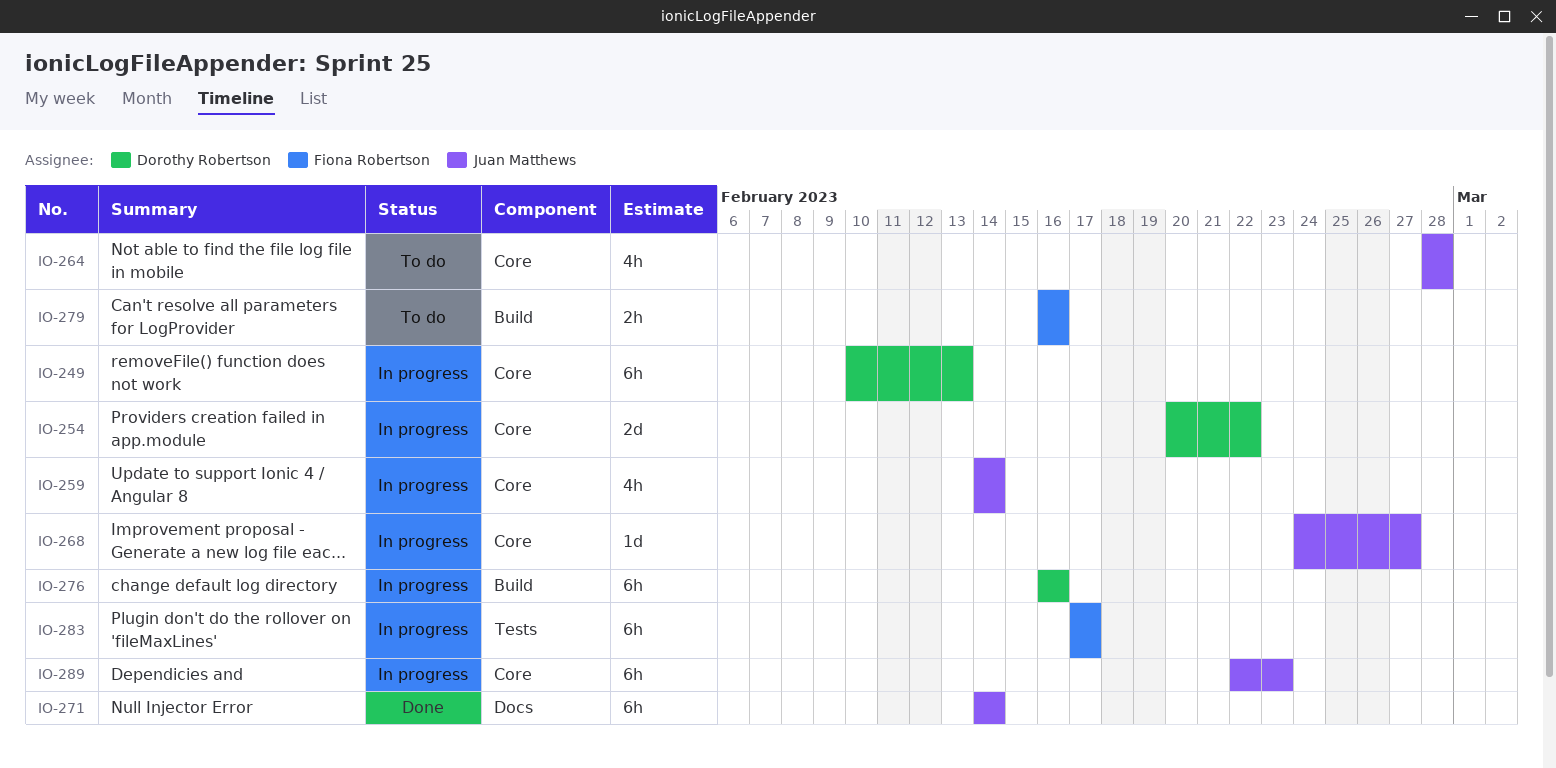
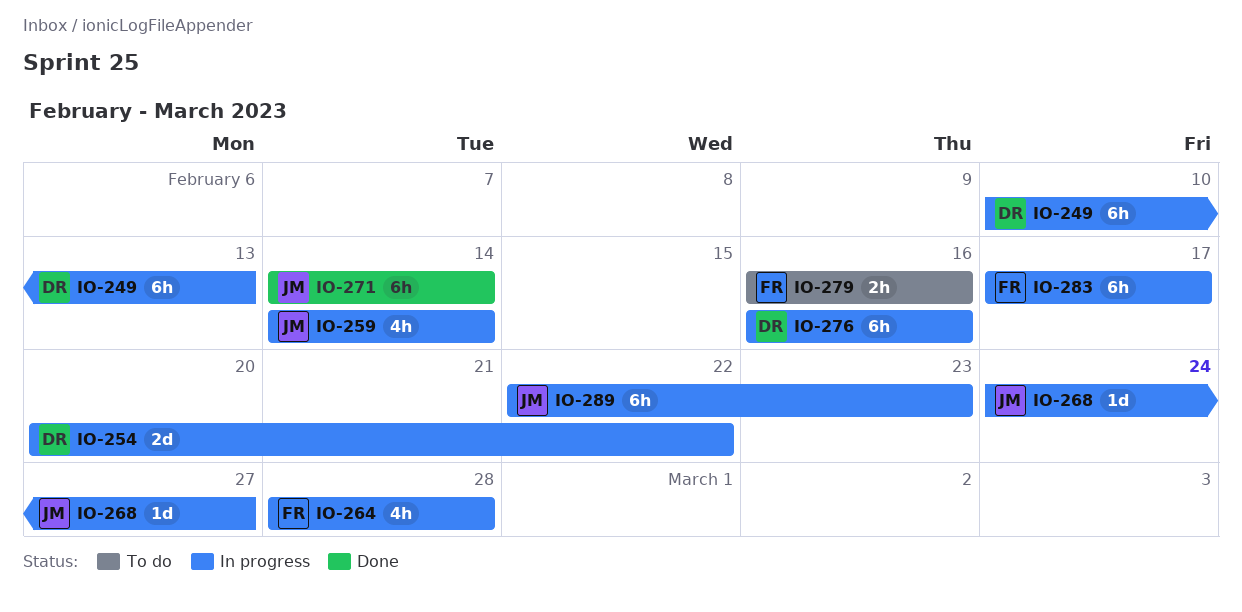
IO-264, status: To do -> In progress
IO-264, owner: Juan Matthews -> Fiona Robertson

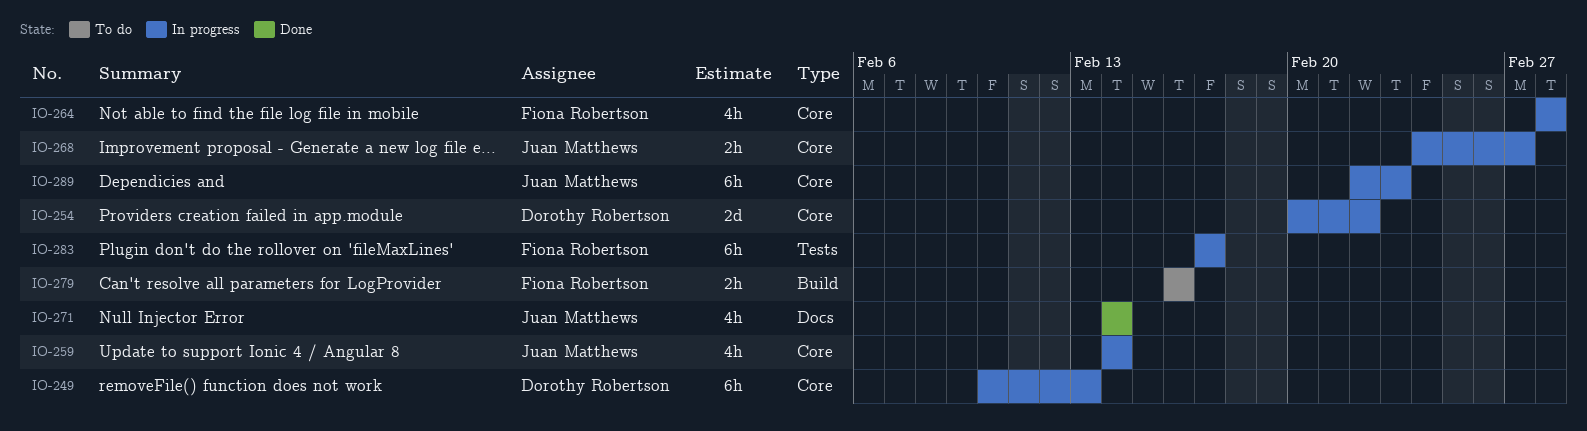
IO-268, estimate: 1d -> 2h
IO-271, estimate: 6h -> 4h
IO-276: present -> none

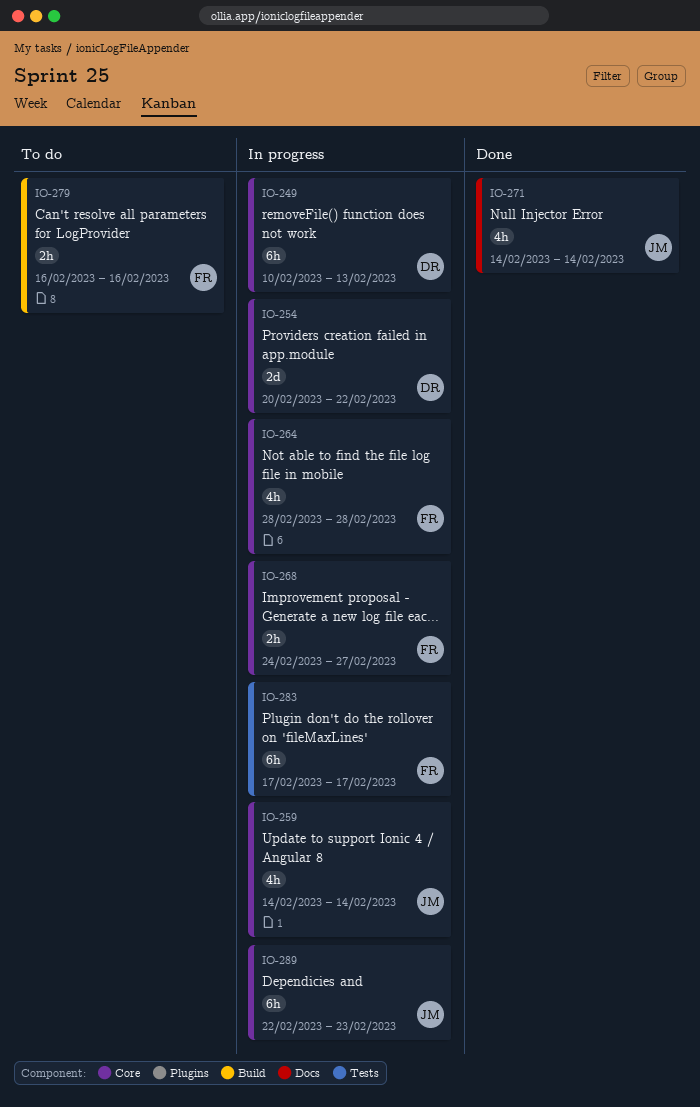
IO-268, owner: Juan Matthews -> Fiona Robertson

